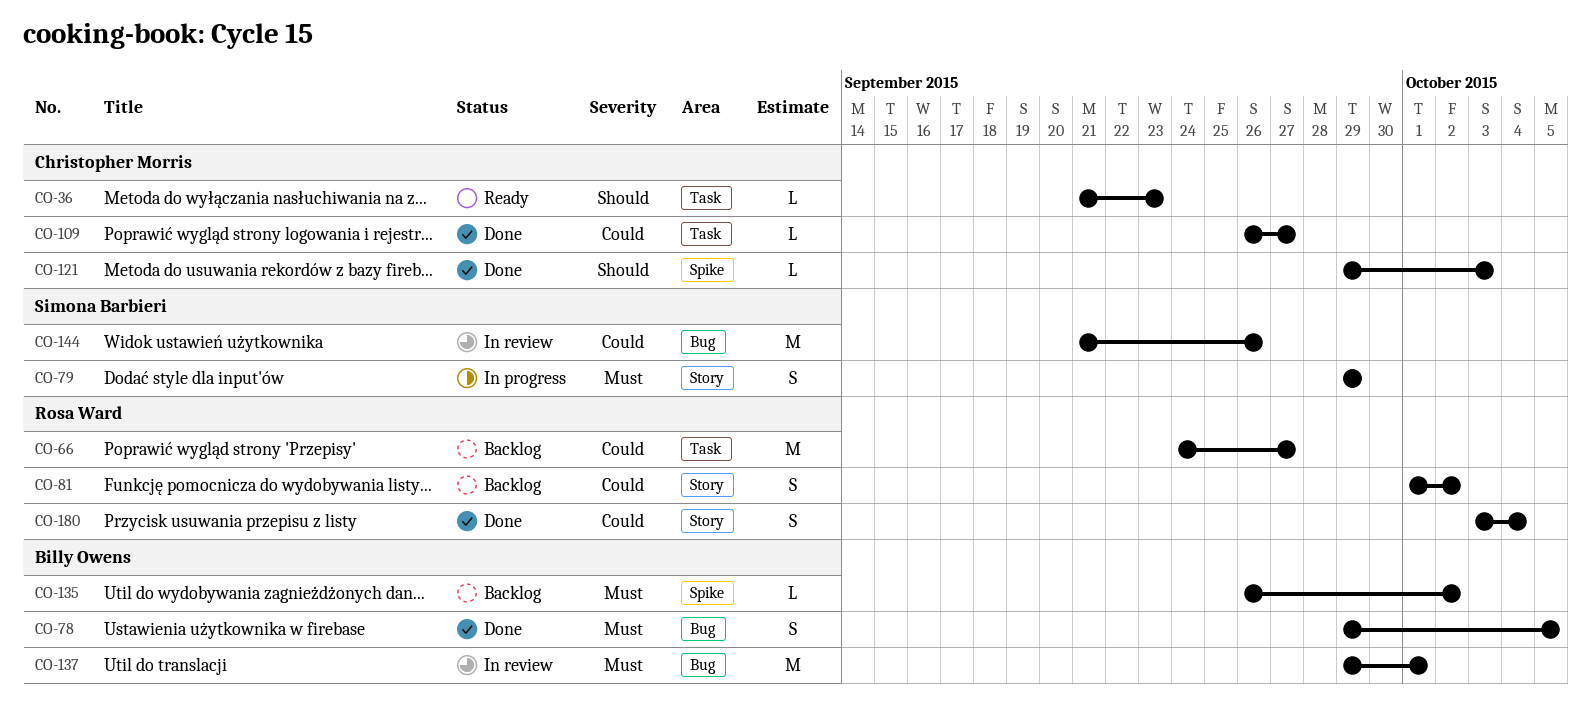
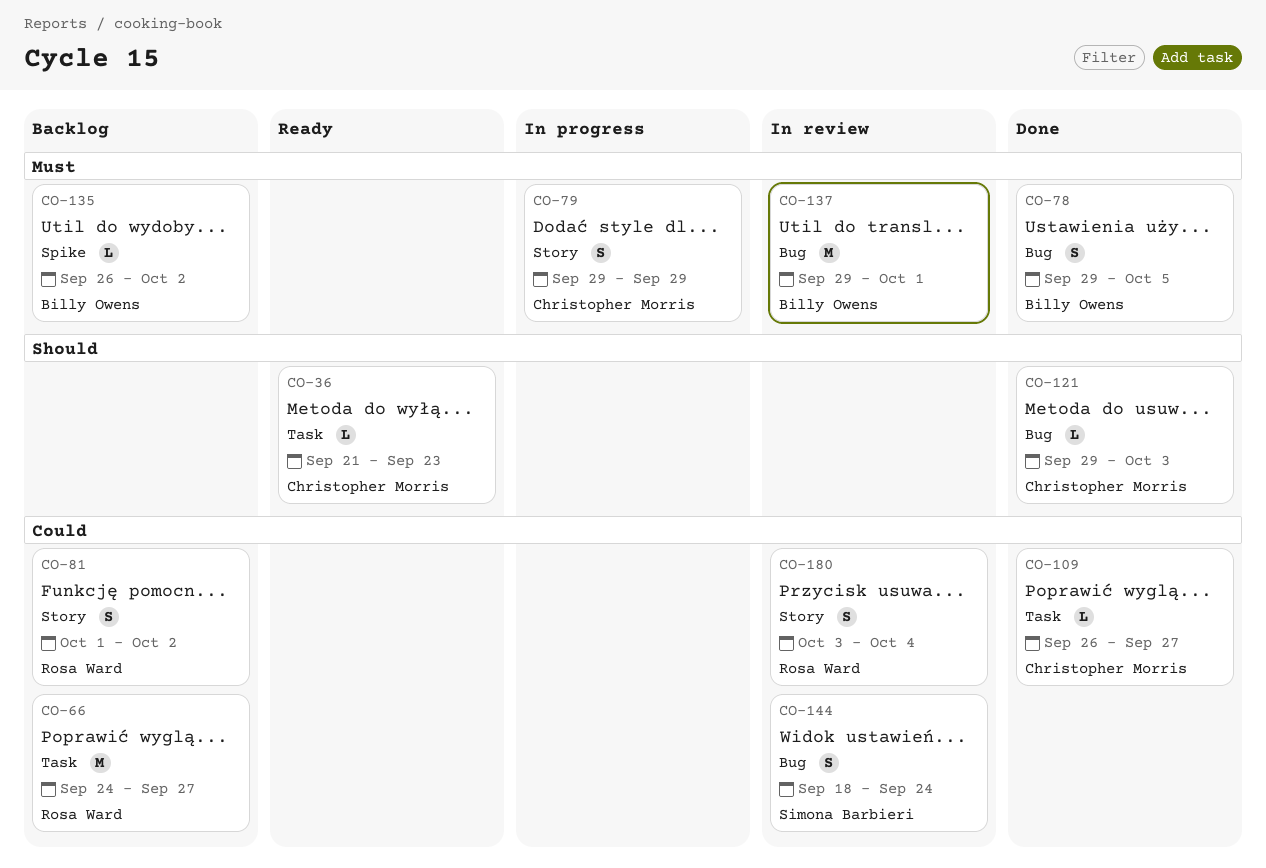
CO-79, owner: Simona Barbieri -> Christopher Morris
CO-121, label: Spike -> Bug
CO-144, estimate: M -> S
CO-144, start: Sep 21 -> Sep 18
CO-144, due: Sep 26 -> Sep 24
CO-180, status: Done -> In review

